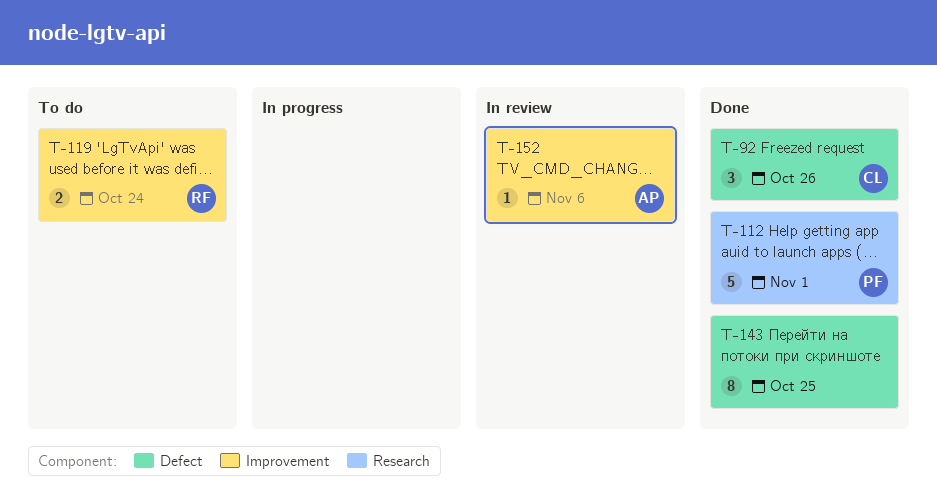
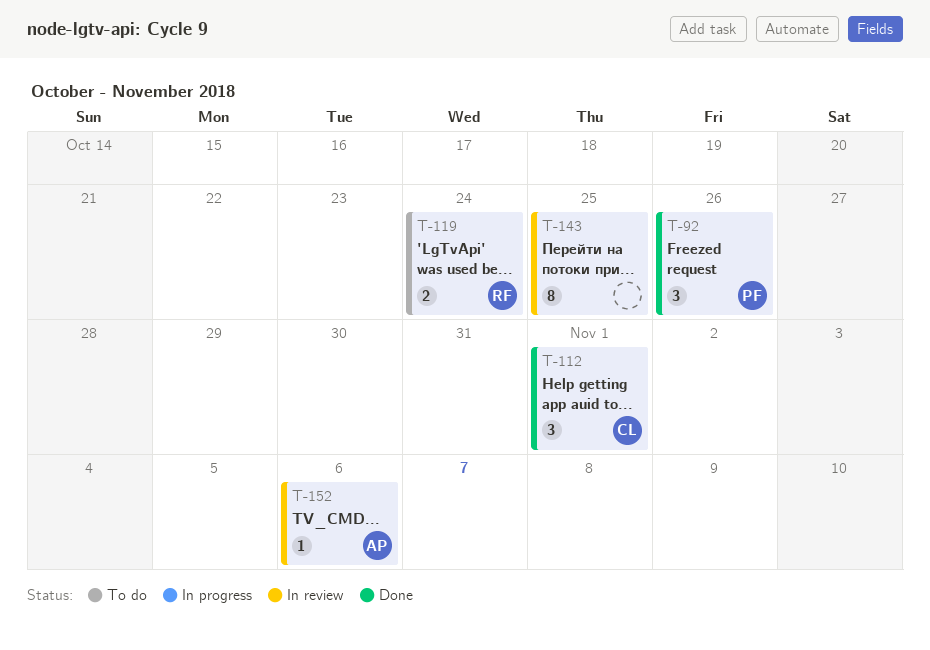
T-92, owner: CL -> PF
T-112, owner: PF -> CL
T-112, estimate: 5 -> 3
T-143, status: Done -> In review

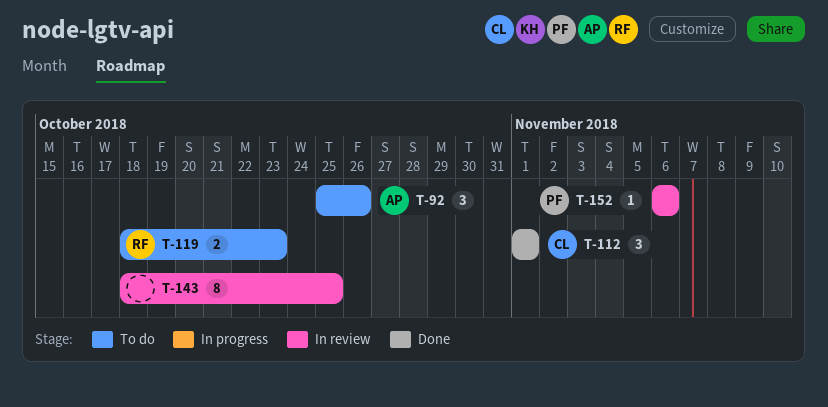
T-92, status: Done -> To do
T-92, owner: PF -> AP
T-119, due: Oct 24 -> Oct 23
T-152, owner: AP -> PF

